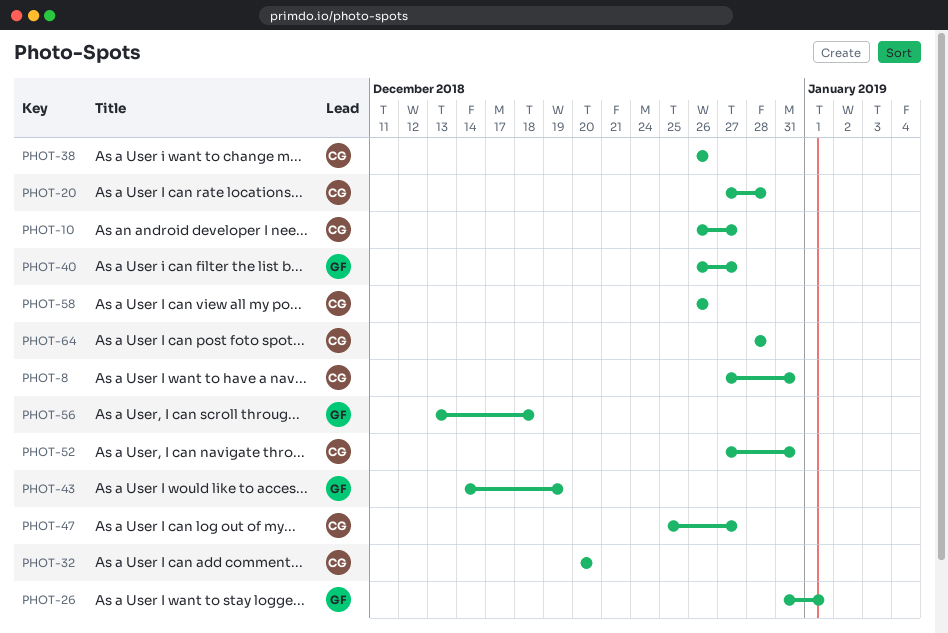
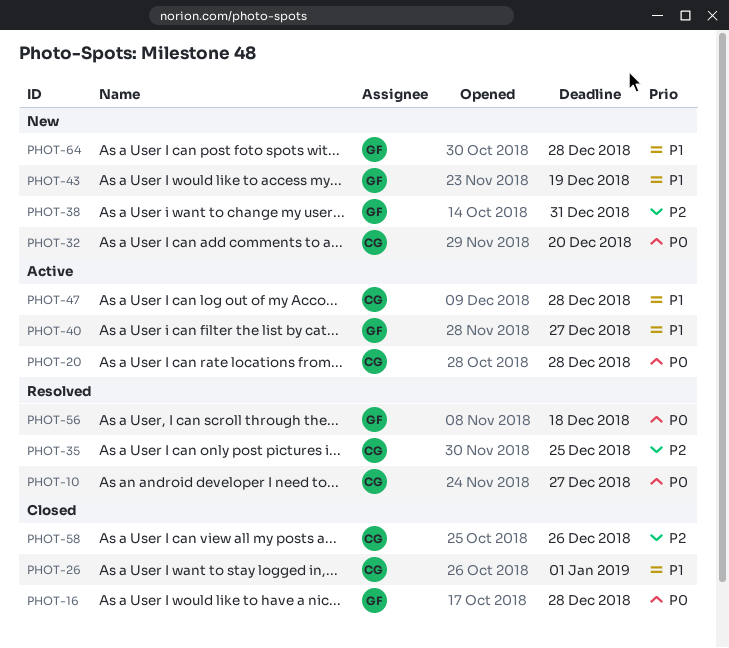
PHOT-8: present -> none
PHOT-16: none -> present
PHOT-26, owner: GF -> CG
PHOT-35: none -> present
PHOT-38, owner: CG -> GF
PHOT-38, due: Dec 26 -> Dec 31
PHOT-47, due: Dec 27 -> Dec 28
PHOT-52: present -> none
PHOT-64, owner: CG -> GF

